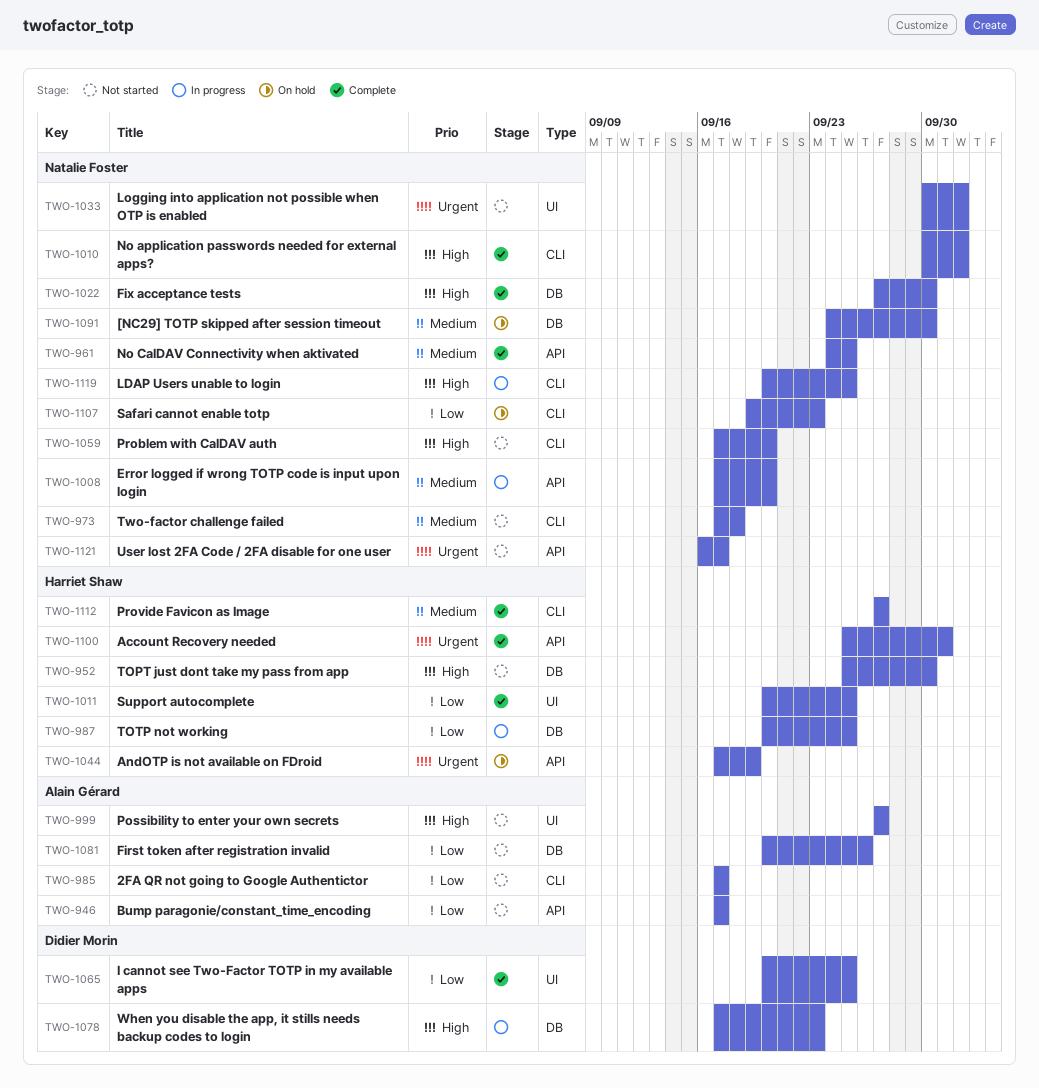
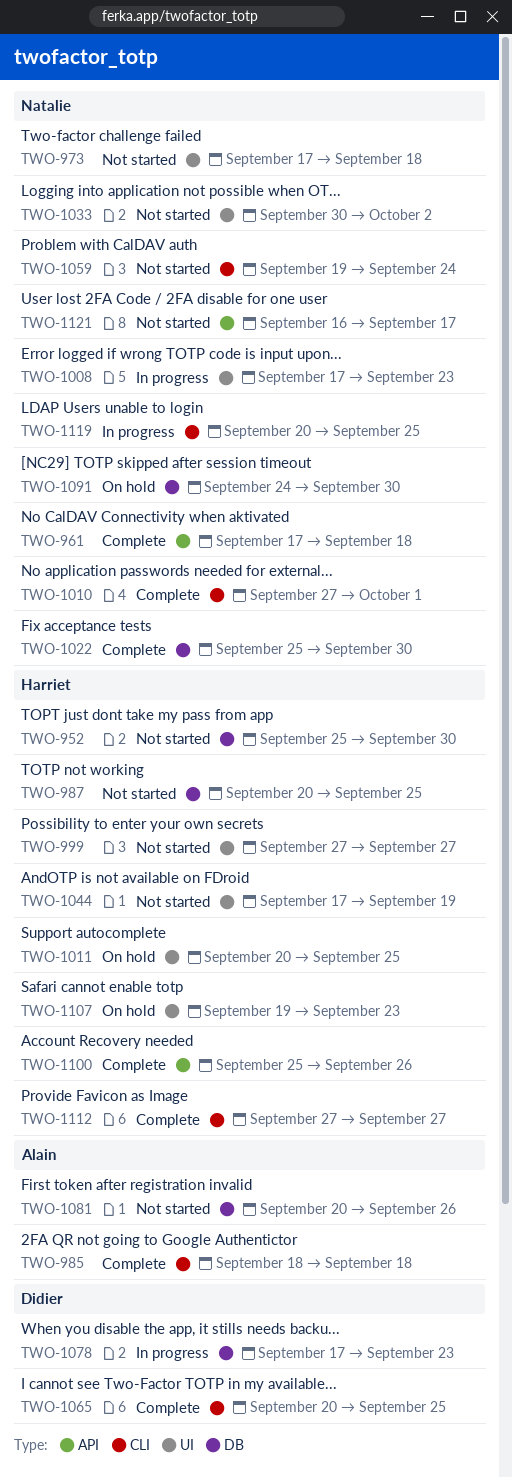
TWO-946: present -> none
TWO-961, start: Sep 24 -> Sep 17
TWO-961, due: Sep 25 -> Sep 18
TWO-973, label: CLI -> UI
TWO-985, status: Not started -> Complete
TWO-985, start: Sep 17 -> Sep 18
TWO-985, due: Sep 17 -> Sep 18
TWO-987, status: In progress -> Not started
TWO-999, owner: Alain Gérard -> Harriet Shaw
TWO-1008, label: API -> UI
TWO-1008, due: Sep 20 -> Sep 23
TWO-1010, start: Sep 30 -> Sep 27
TWO-1010, due: Oct 2 -> Oct 1
TWO-1011, status: Complete -> On hold
TWO-1022, start: Sep 27 -> Sep 25
TWO-1044, status: On hold -> Not started
TWO-1044, label: API -> UI
TWO-1059, start: Sep 17 -> Sep 19
TWO-1059, due: Sep 20 -> Sep 24
TWO-1065, label: UI -> CLI
TWO-1100, due: Oct 1 -> Sep 26
TWO-1107, owner: Natalie Foster -> Harriet Shaw
TWO-1107, label: CLI -> UI

